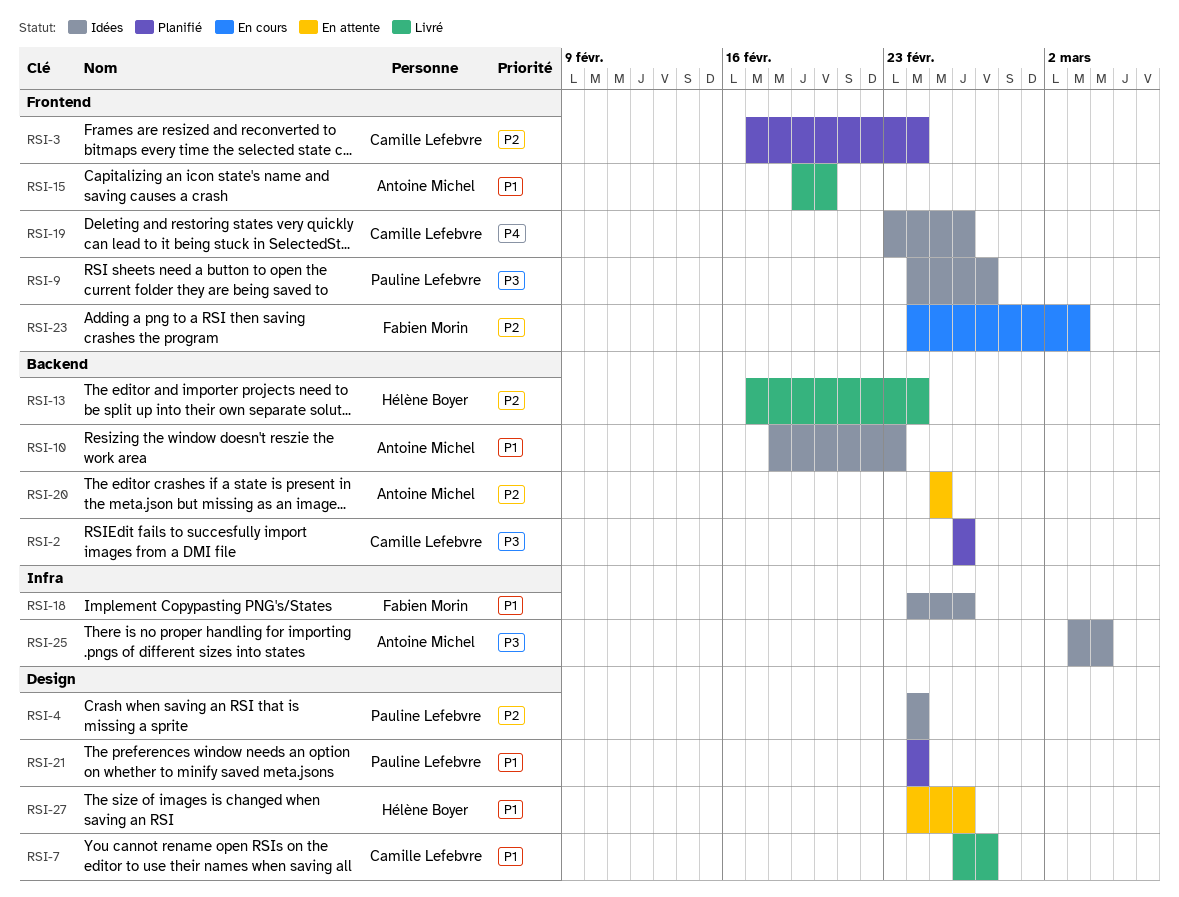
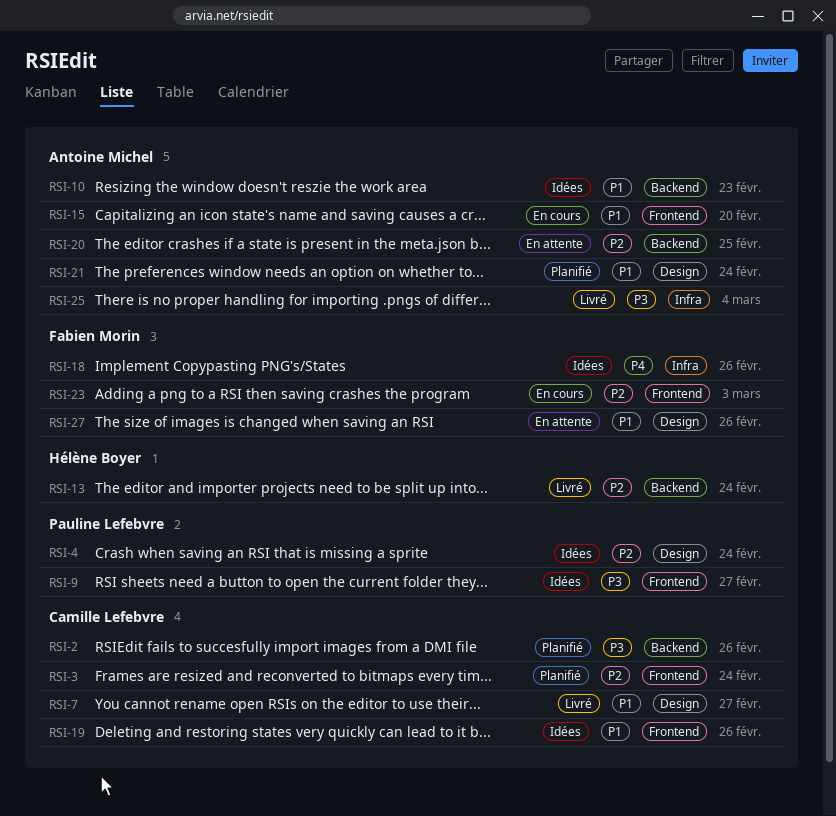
RSI-15, status: Livré -> En cours
RSI-18, priority: P1 -> P4
RSI-19, priority: P4 -> P1
RSI-21, owner: Pauline Lefebvre -> Antoine Michel
RSI-25, status: Idées -> Livré
RSI-27, owner: Hélène Boyer -> Fabien Morin

